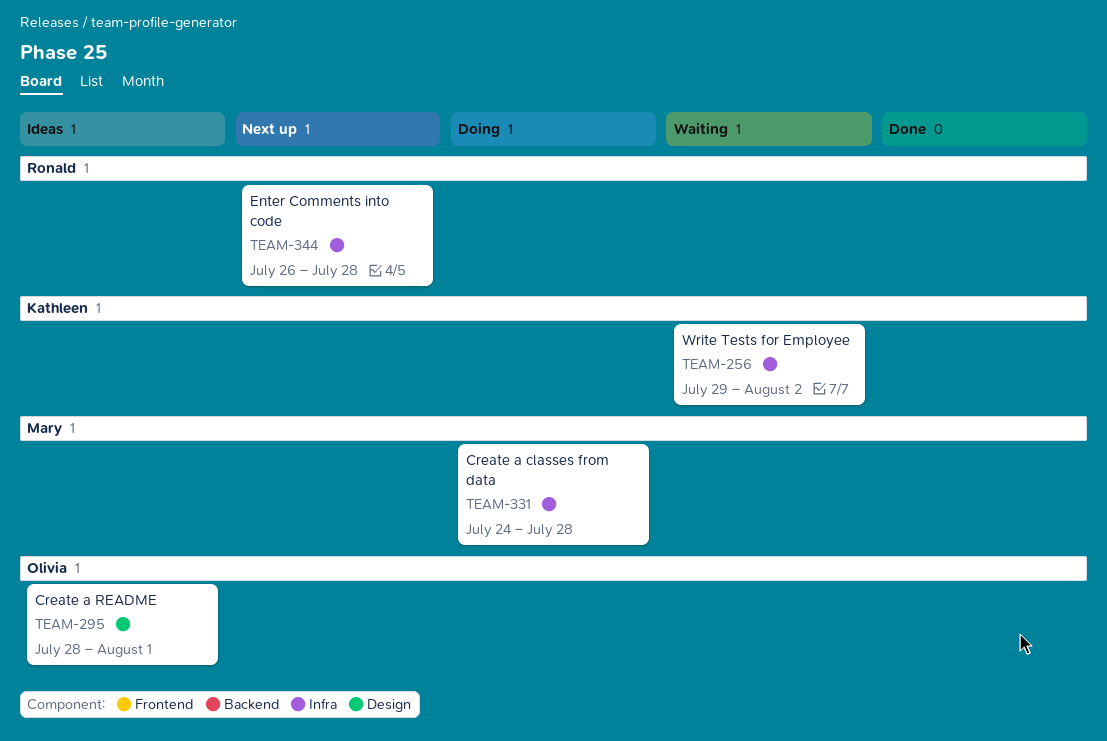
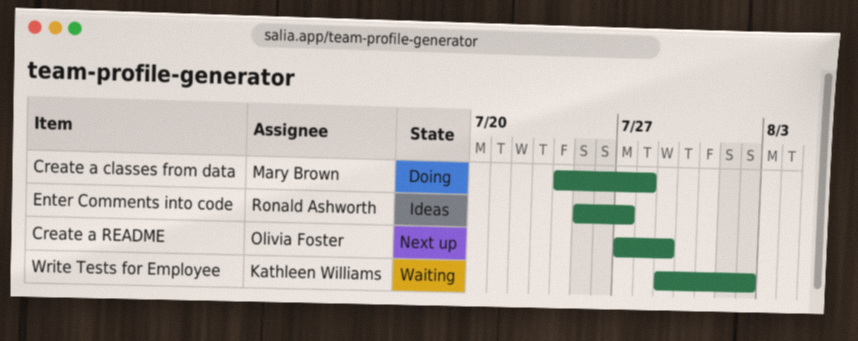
Create a README, status: Ideas -> Next up
Create a README, start: Jul 28 -> Jul 27
Create a README, due: Aug 1 -> Jul 29
Enter Comments into code, status: Next up -> Ideas
Enter Comments into code, start: Jul 26 -> Jul 25
Enter Comments into code, due: Jul 28 -> Jul 27

